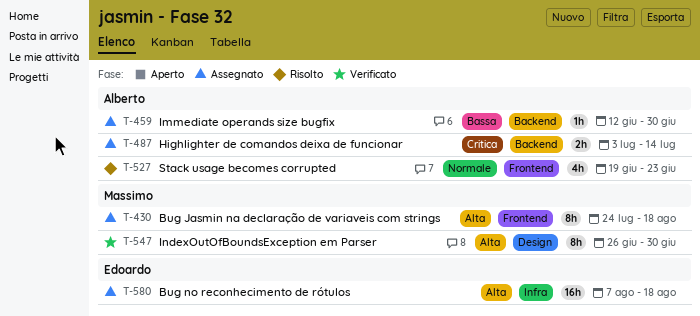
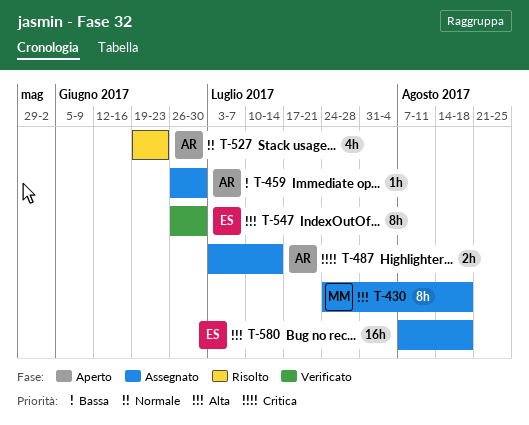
T-459, start: Jun 12 -> Jun 26
T-547, owner: Massimo -> Edoardo

